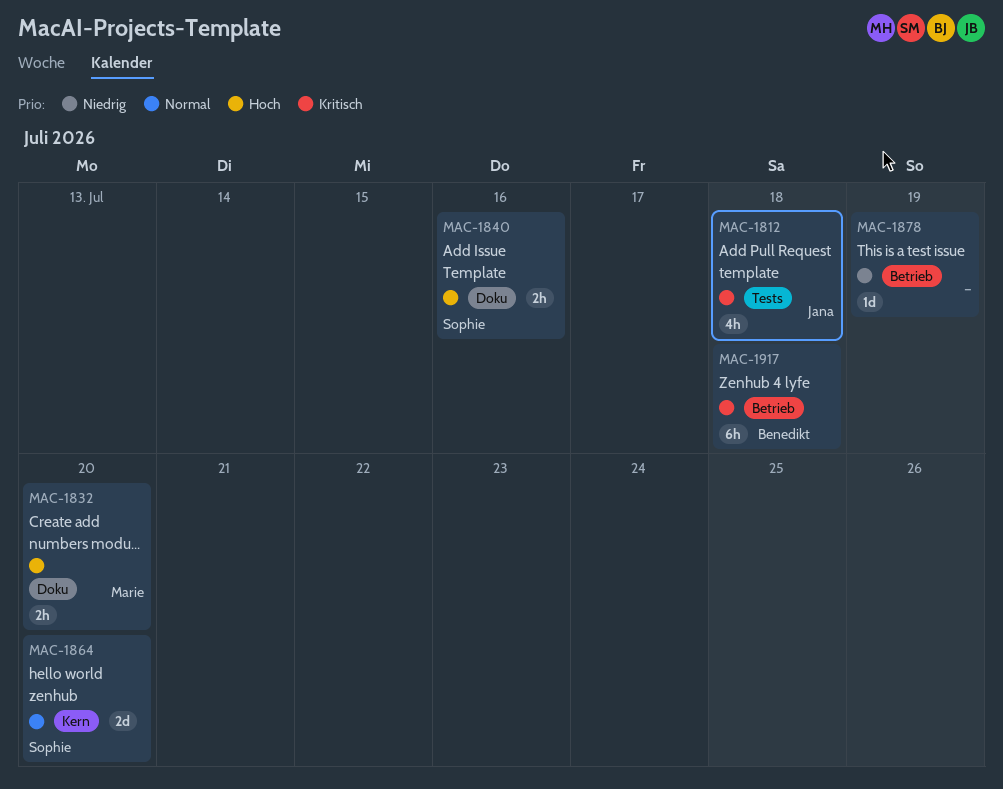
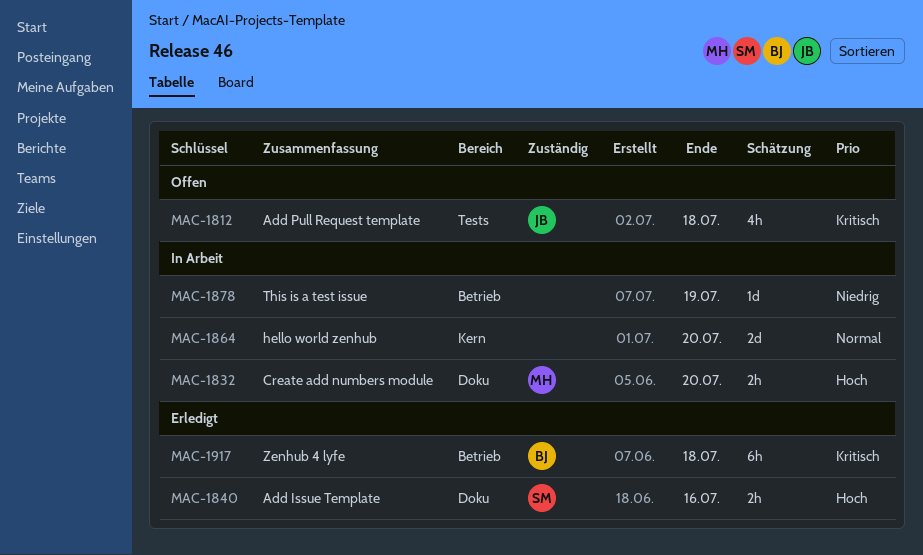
MAC-1864, owner: Sophie -> none

